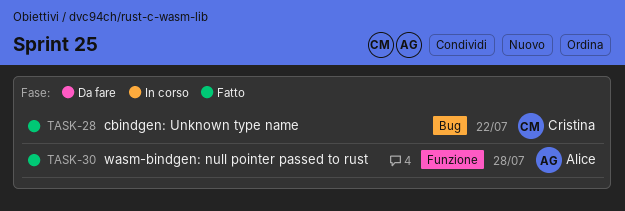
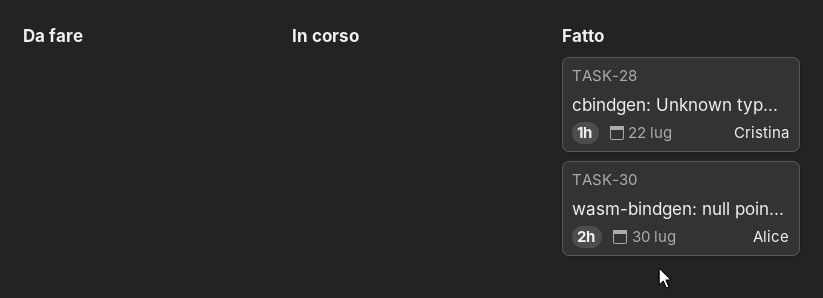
TASK-30, due: Jul 28 -> Jul 30

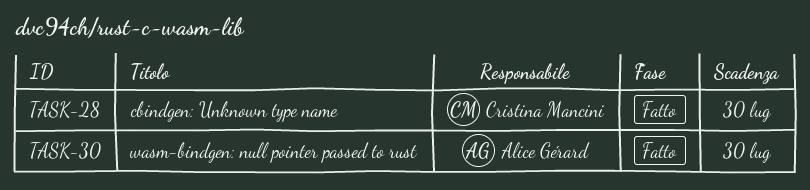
TASK-28, due: Jul 22 -> Jul 30

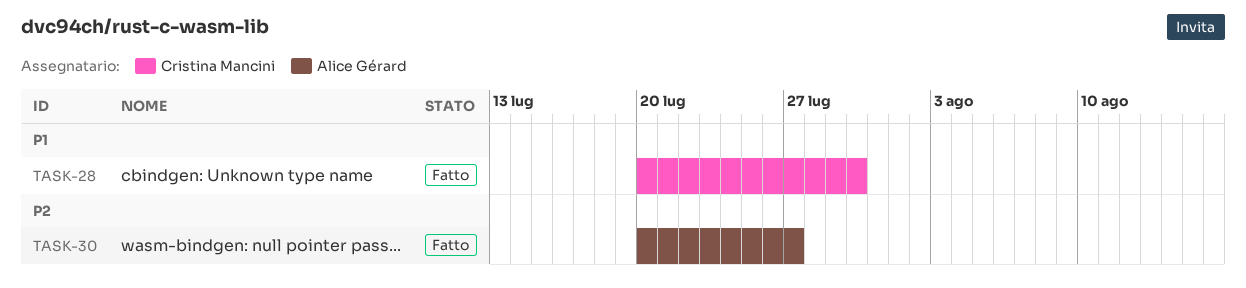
TASK-30, due: Jul 30 -> Jul 27

